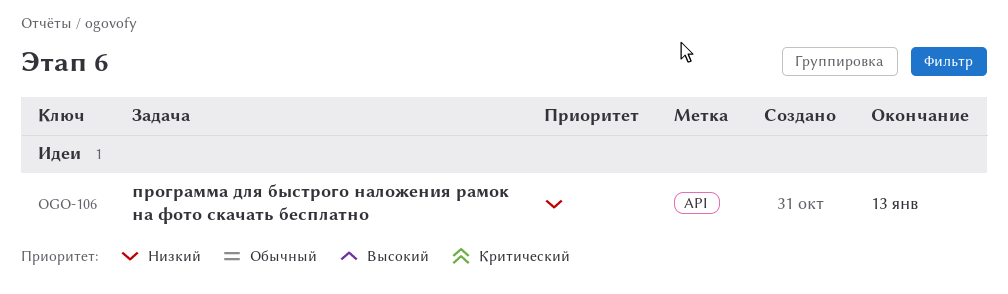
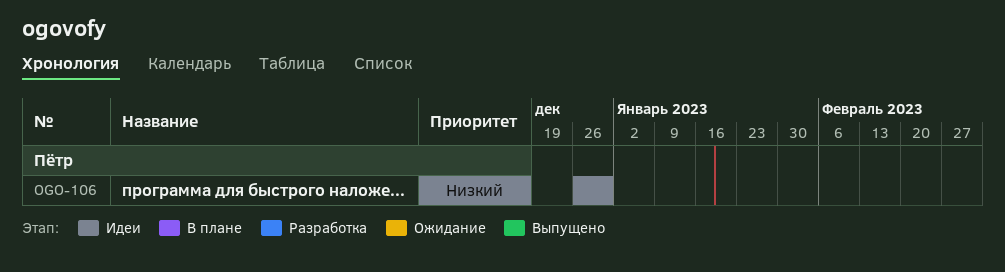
OGO-106, due: Jan 13 -> Dec 30

